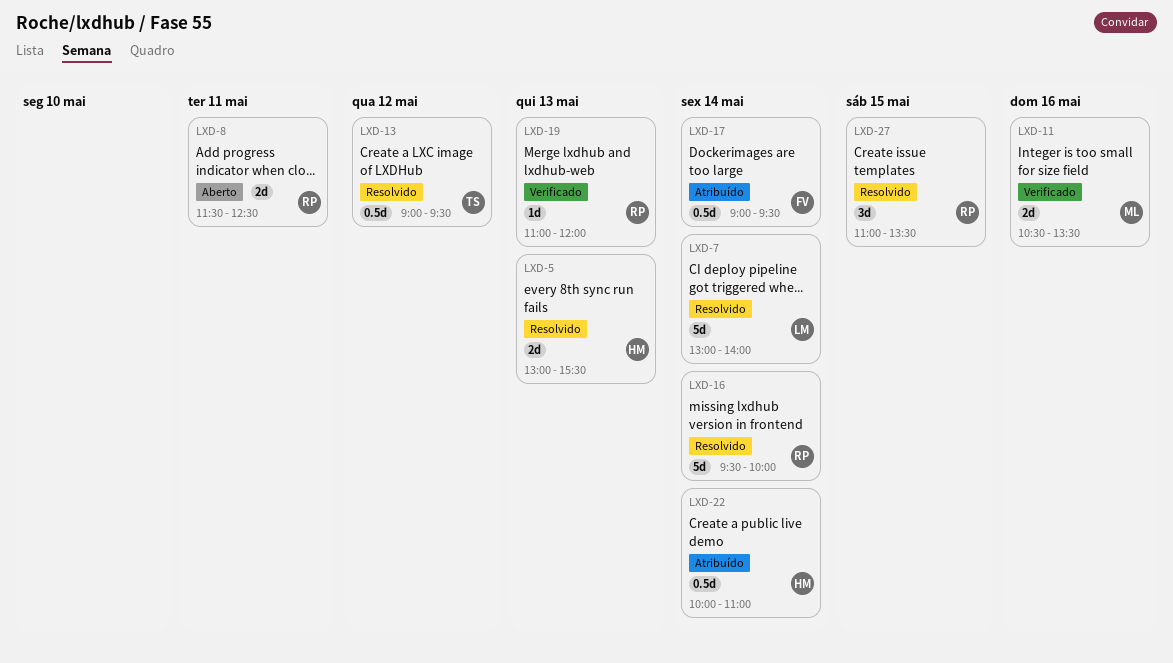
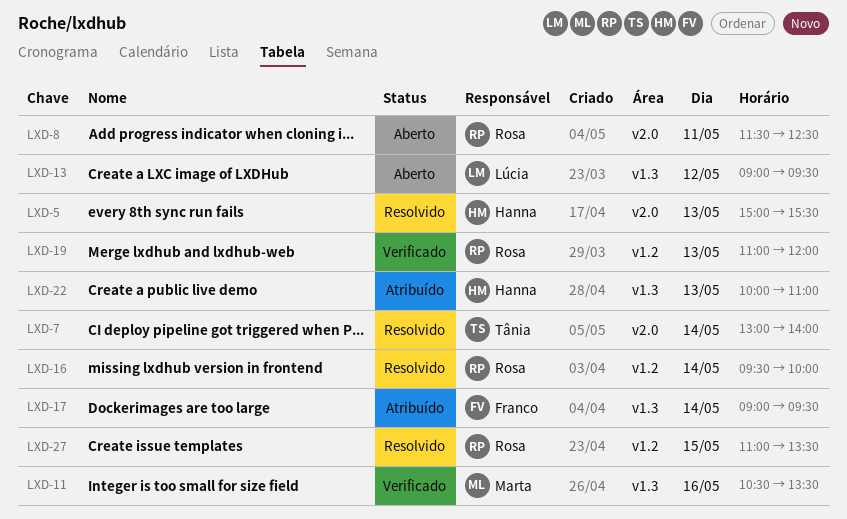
LXD-5, begins: 13:00 -> 15:00
LXD-7, owner: Lúcia -> Tânia
LXD-13, status: Resolvido -> Aberto
LXD-13, owner: Tânia -> Lúcia
LXD-22, day: May 14 -> May 13

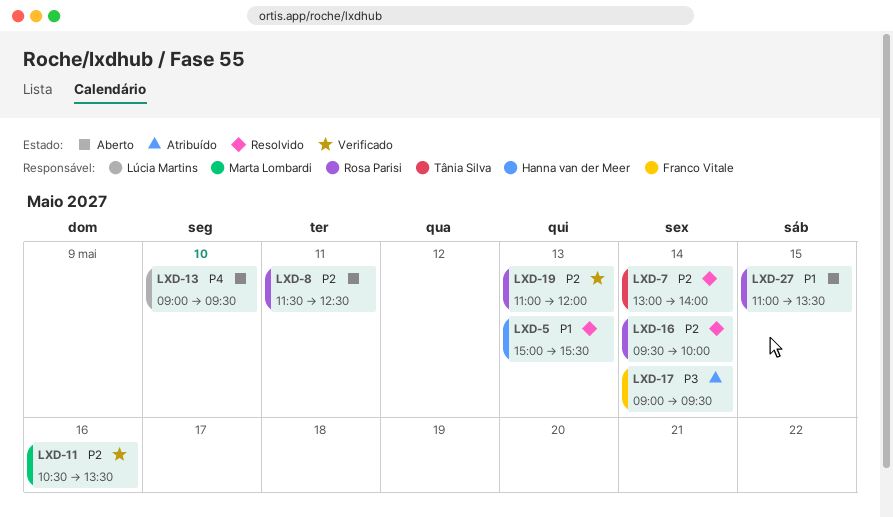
LXD-13, day: May 12 -> May 10
LXD-22: present -> none
LXD-27, status: Resolvido -> Aberto

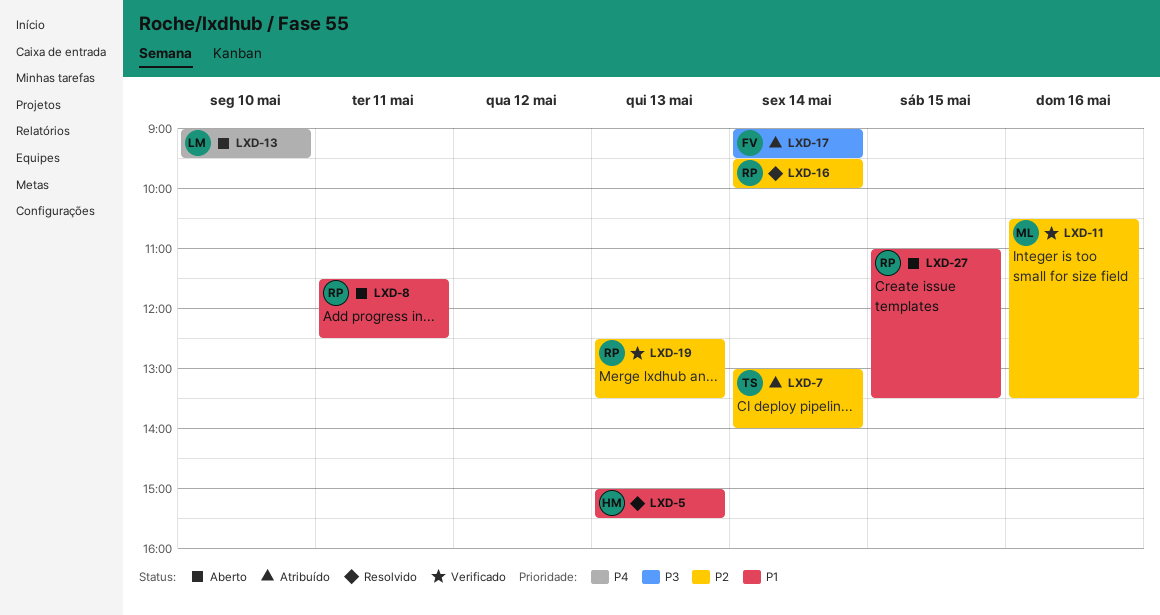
LXD-7, status: Resolvido -> Atribuído
LXD-8, priority: P2 -> P1
LXD-19, begins: 11:00 -> 12:30
LXD-19, ends: 12:00 -> 13:30

